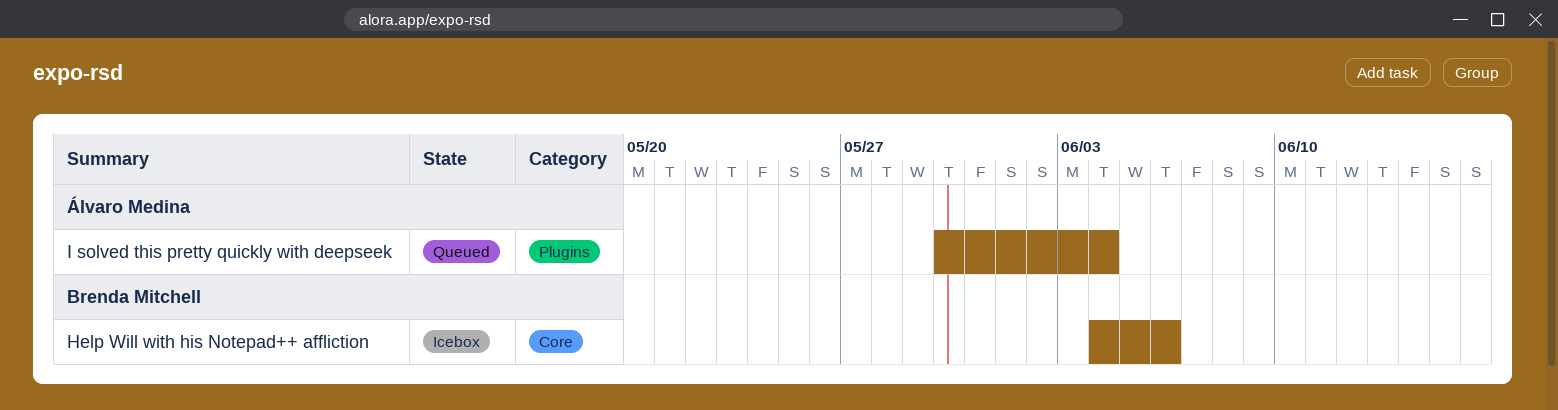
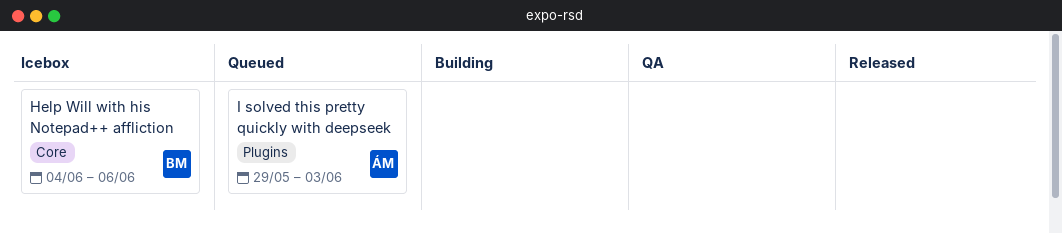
I solved this pretty quickly with deepseek, start: May 30 -> May 29
I solved this pretty quickly with deepseek, due: Jun 4 -> Jun 3

